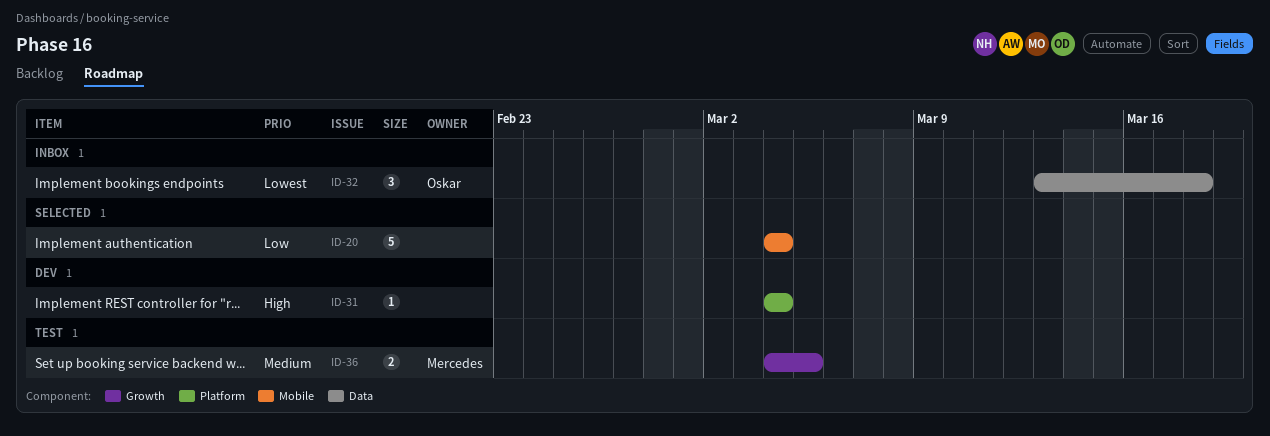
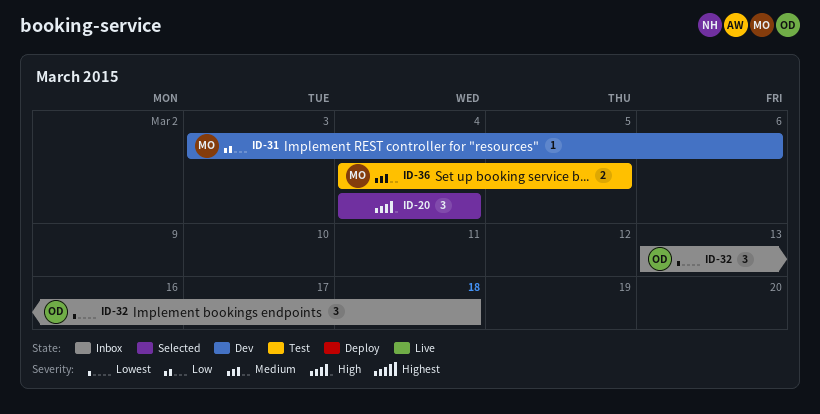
ID-20, priority: Low -> High
ID-20, estimate: 5 -> 3
ID-31, owner: none -> Mercedes
ID-31, priority: High -> Low
ID-31, start: Mar 4 -> Mar 3
ID-31, due: Mar 4 -> Mar 6

